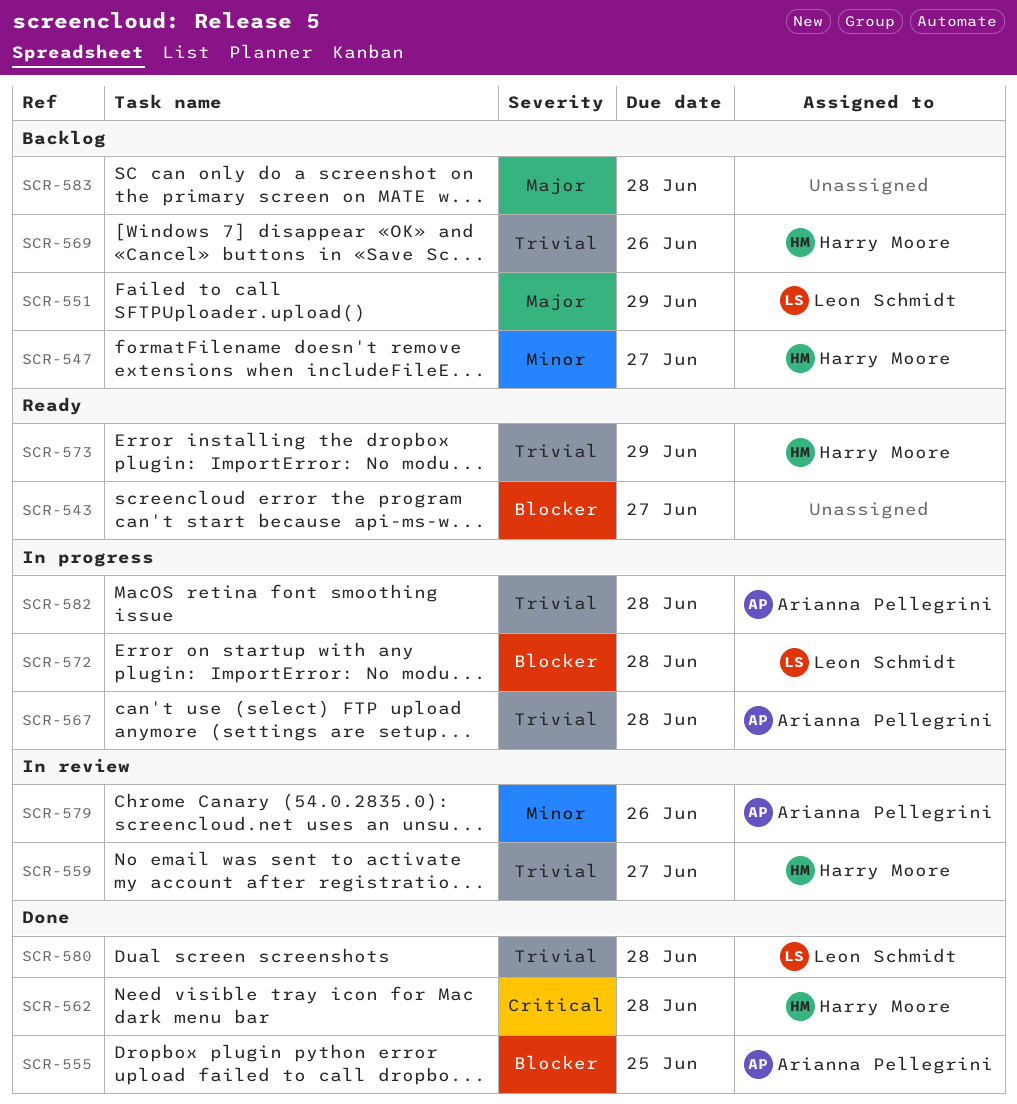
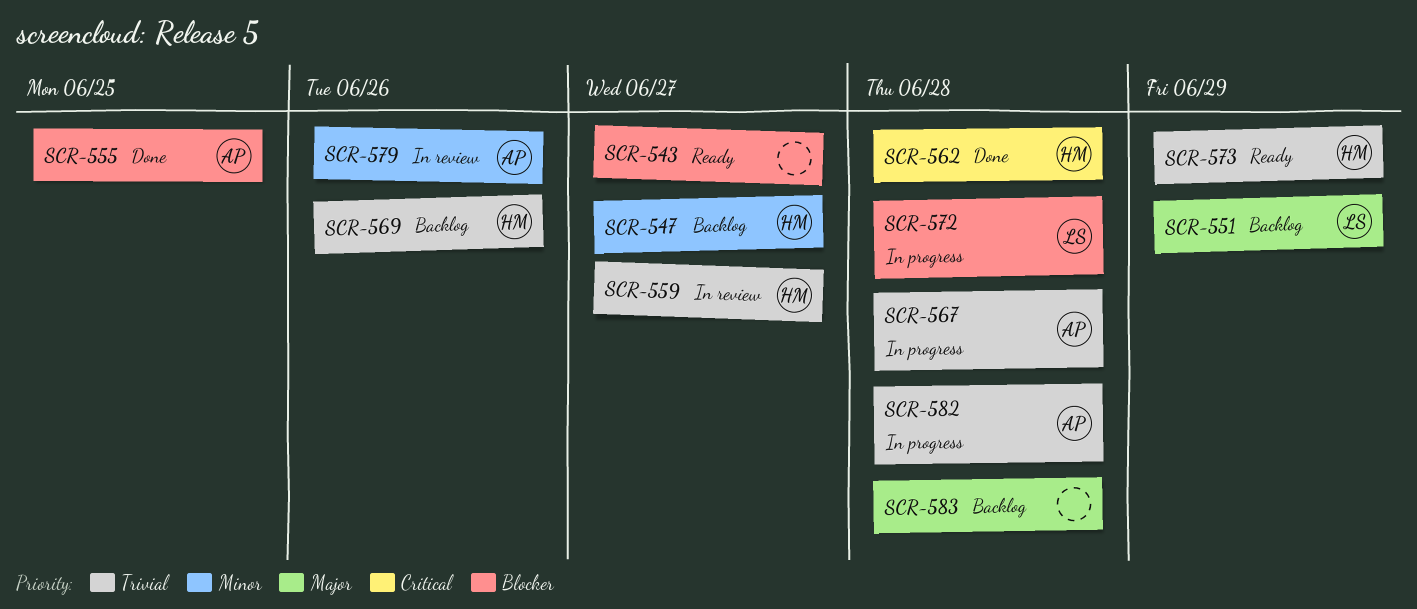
SCR-580: present -> none

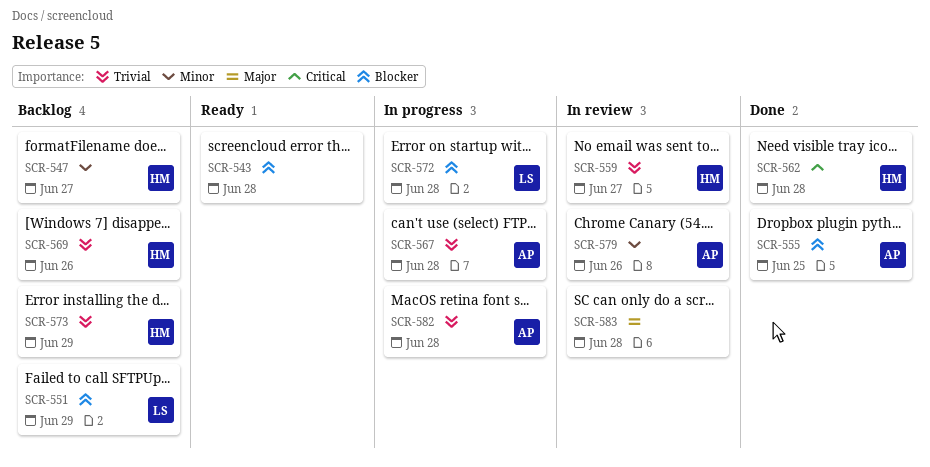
SCR-543, due: Jun 27 -> Jun 28
SCR-551, priority: Major -> Blocker
SCR-573, status: Ready -> Backlog
SCR-583, status: Backlog -> In review

